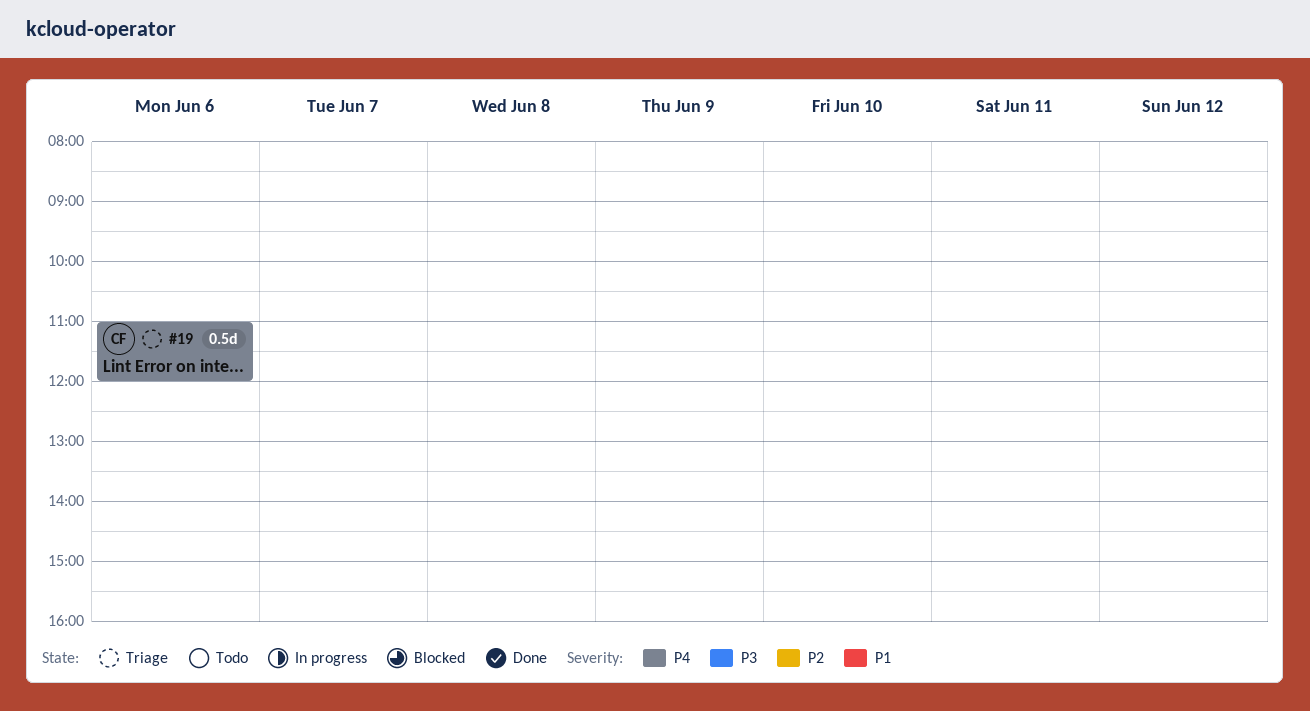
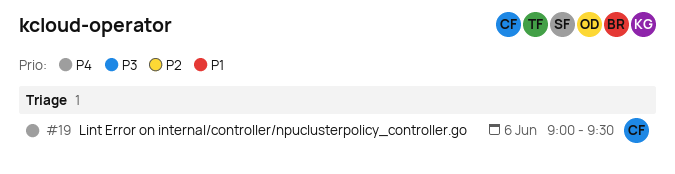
#19, begins: 11:00 -> 09:00
#19, ends: 12:00 -> 09:30

